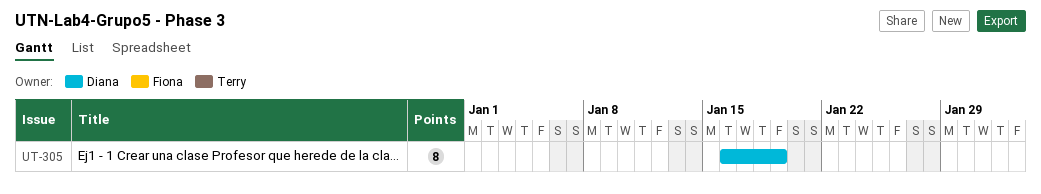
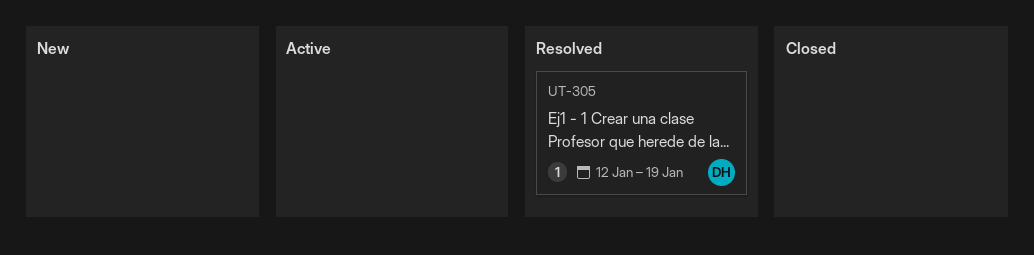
UT-305, estimate: 8 -> 1
UT-305, start: Jan 16 -> Jan 12

